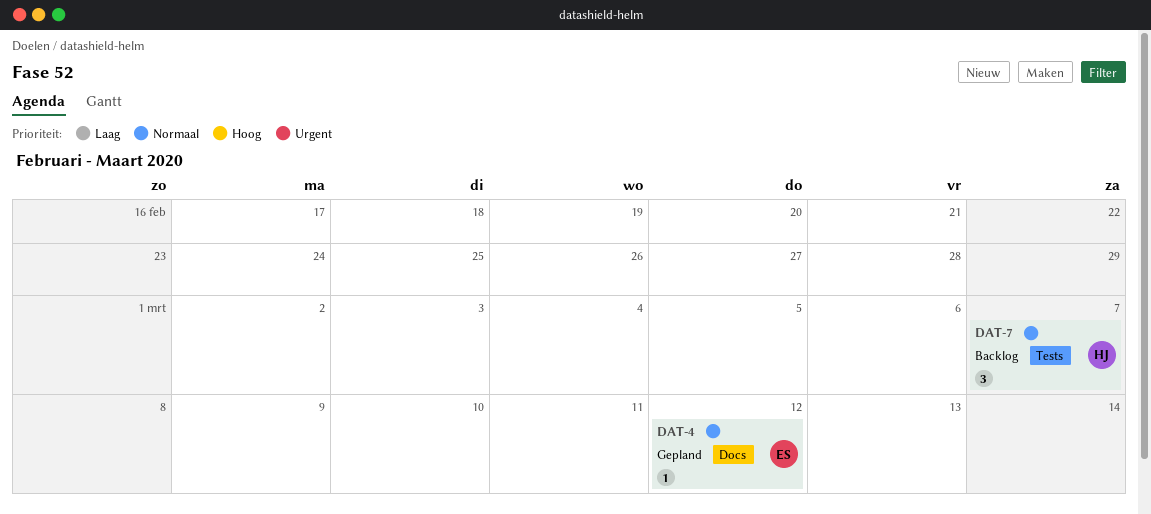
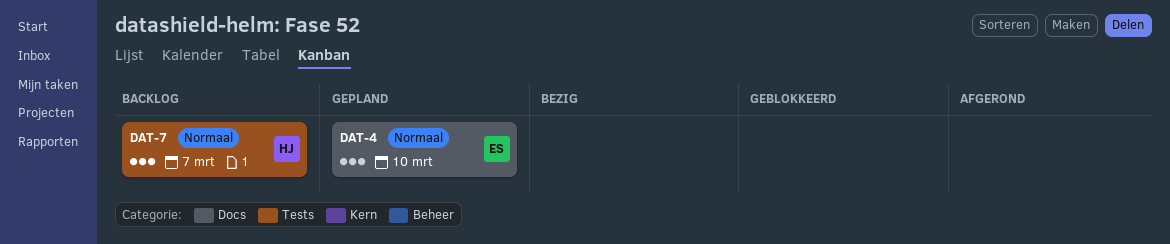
DAT-4, estimate: 1 -> 3
DAT-4, due: Mar 12 -> Mar 10

